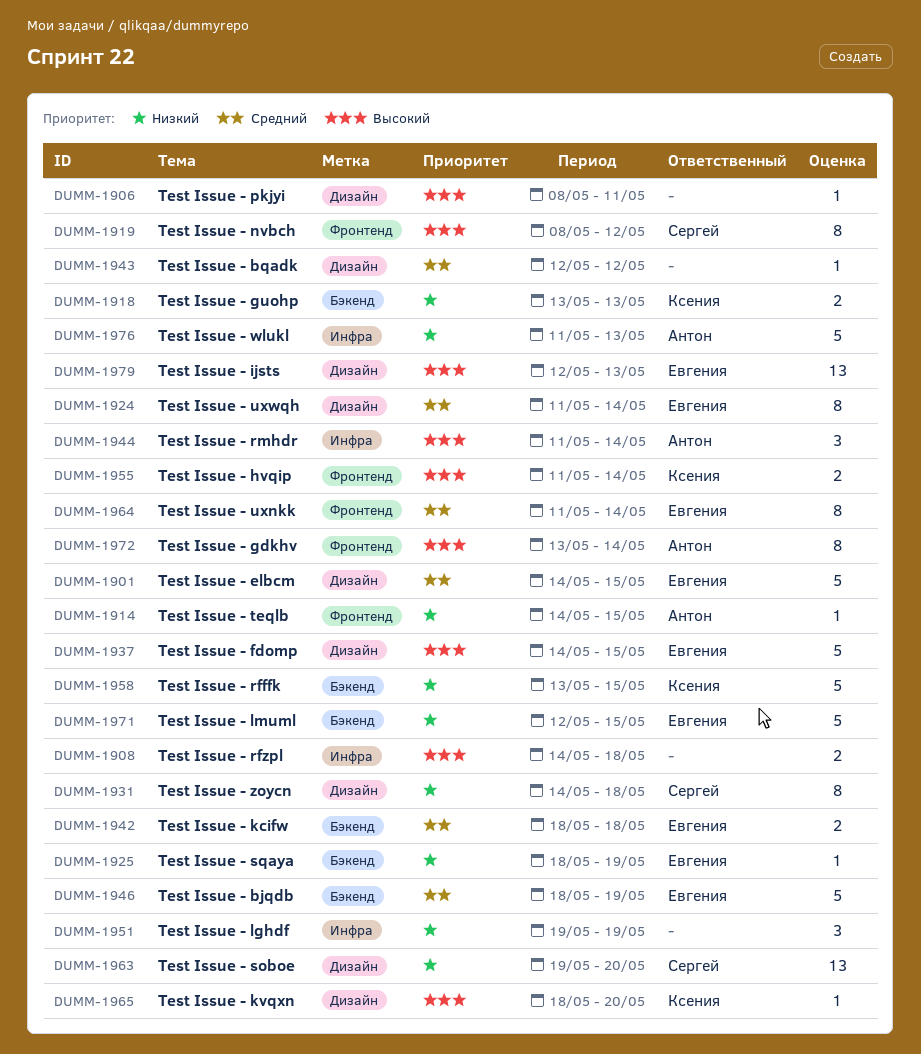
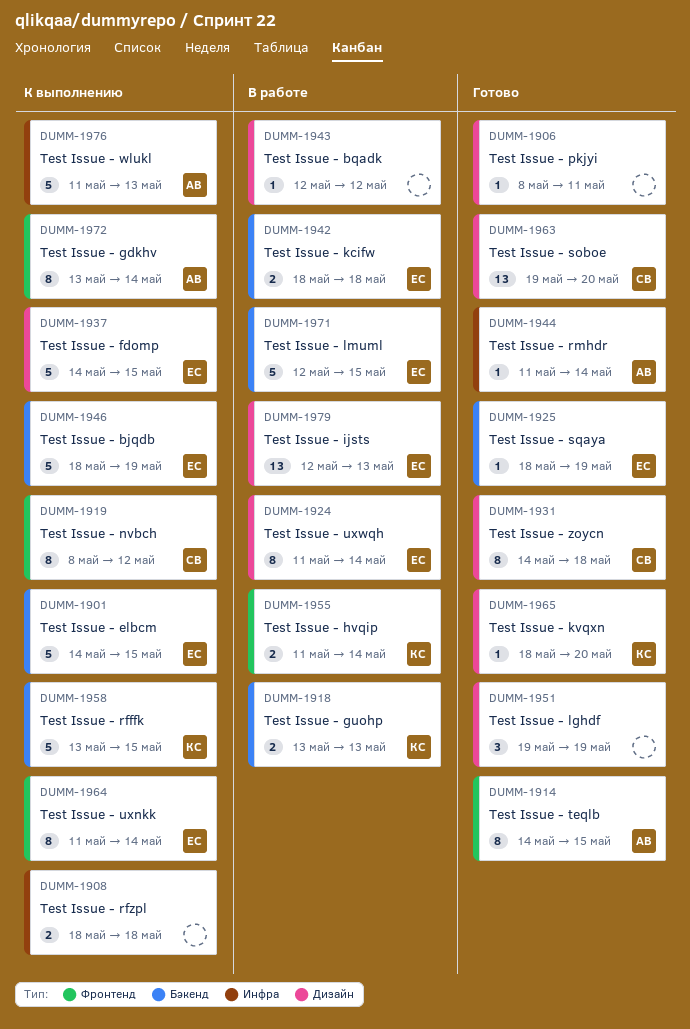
DUMM-1901, label: Дизайн -> Бэкенд
DUMM-1908, start: May 14 -> May 18
DUMM-1914, estimate: 1 -> 8
DUMM-1944, estimate: 3 -> 1
DUMM-1951, label: Инфра -> Дизайн

